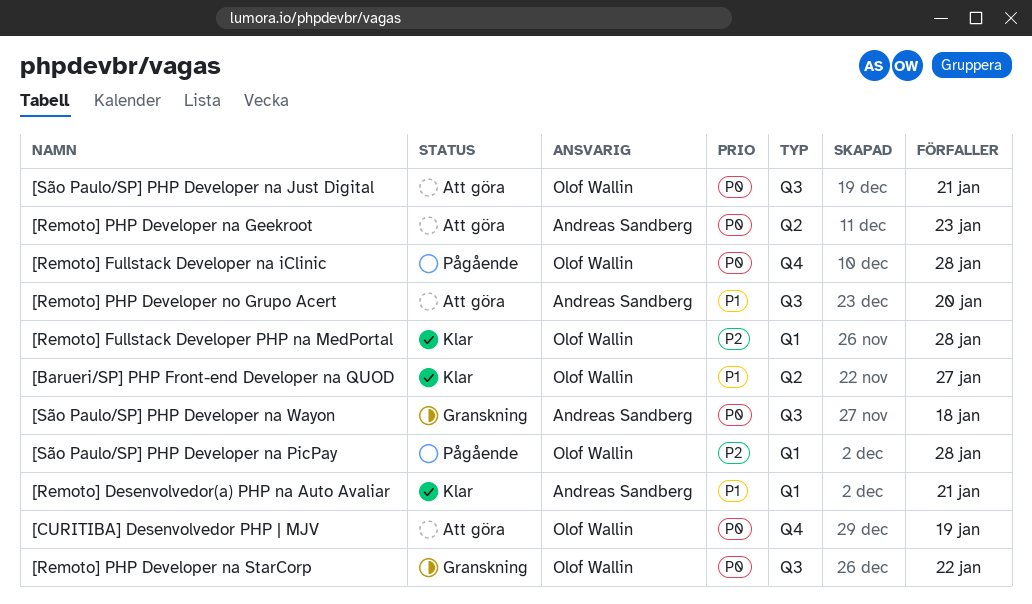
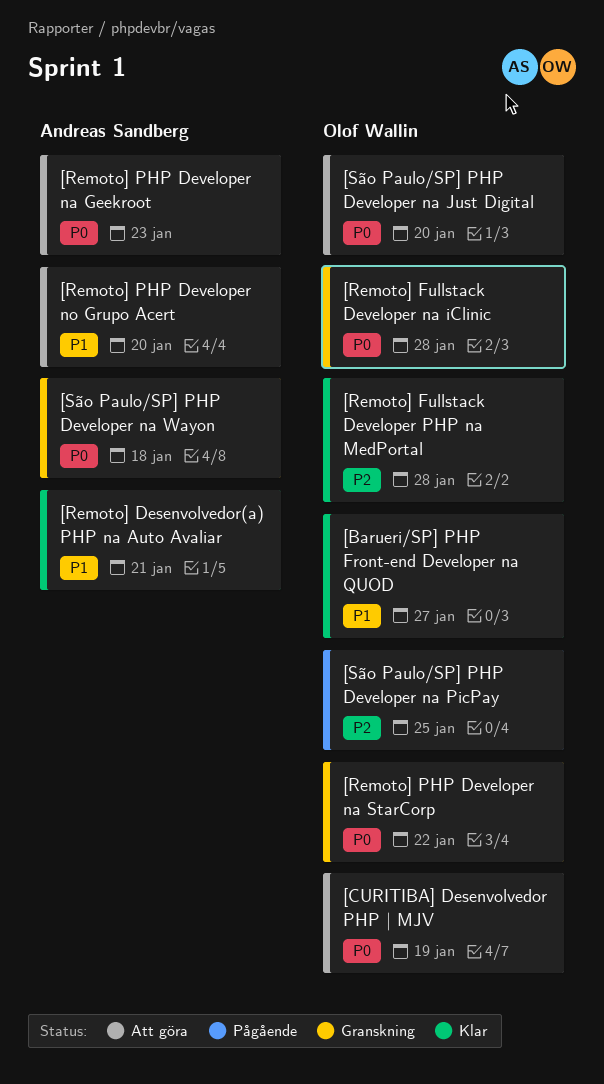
[Remoto] Fullstack Developer na iClinic, status: Pågående -> Granskning
[São Paulo/SP] PHP Developer na Just Digital, due: Jan 21 -> Jan 20
[São Paulo/SP] PHP Developer na PicPay, due: Jan 28 -> Jan 25

